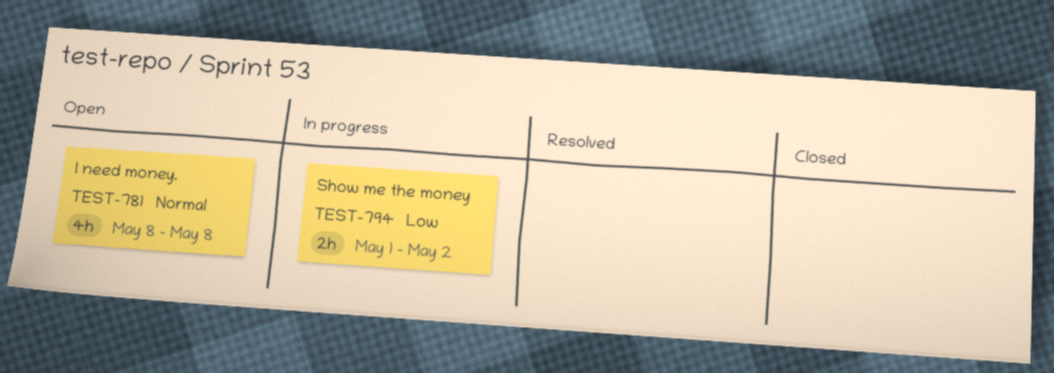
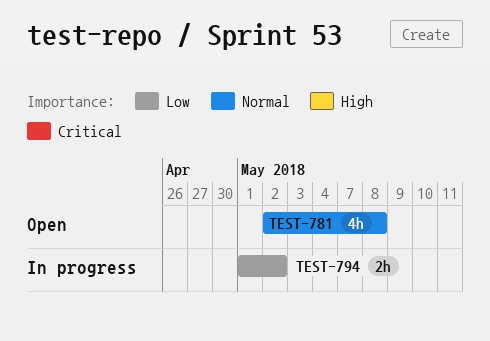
TEST-781, start: May 8 -> May 2

